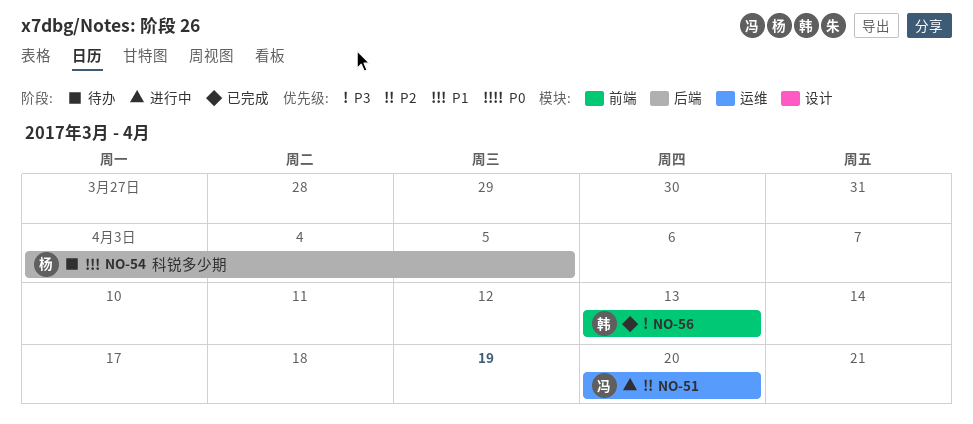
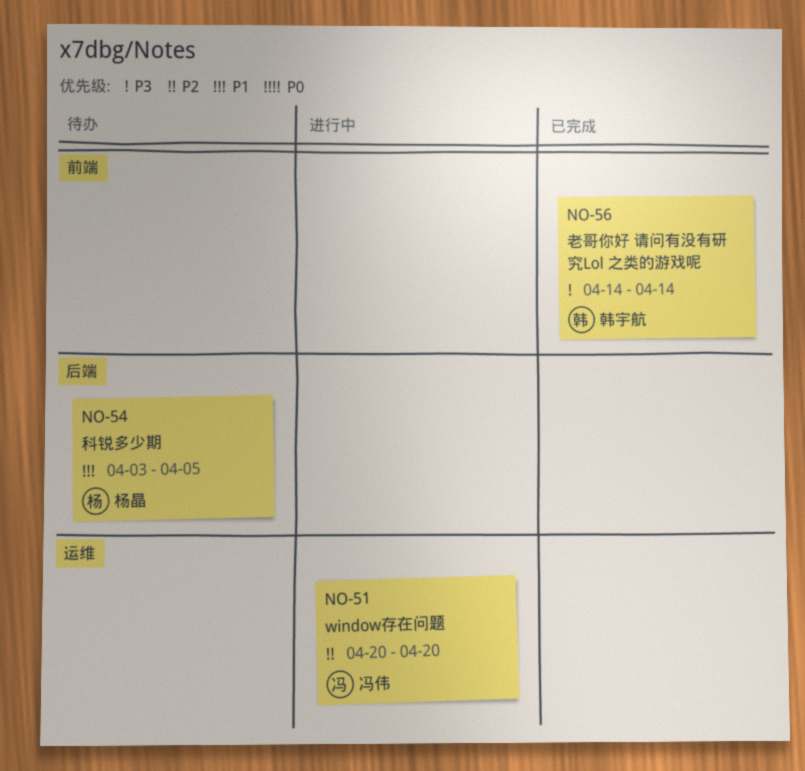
NO-56, start: Apr 13 -> Apr 14
NO-56, due: Apr 13 -> Apr 14

